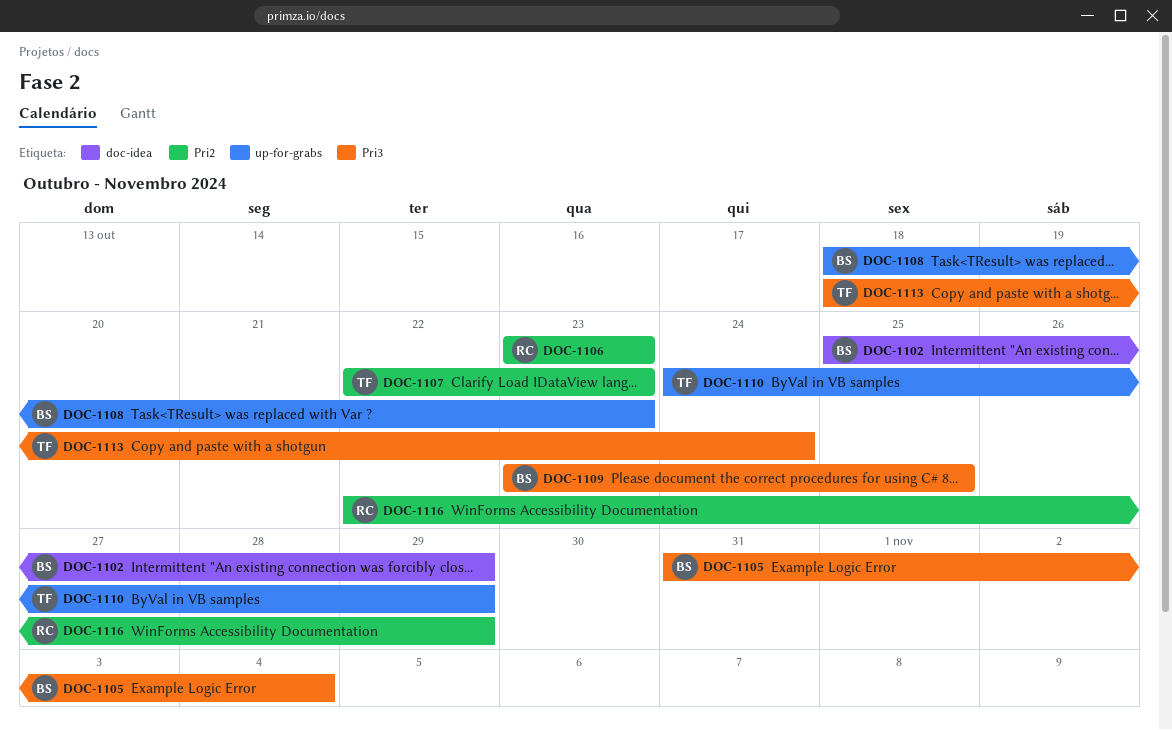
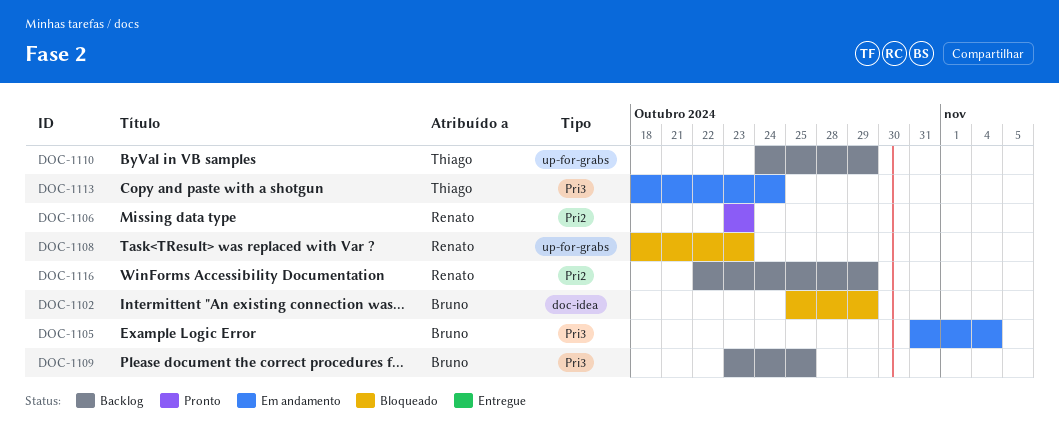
DOC-1107: present -> none
DOC-1108, owner: Bruno -> Renato

